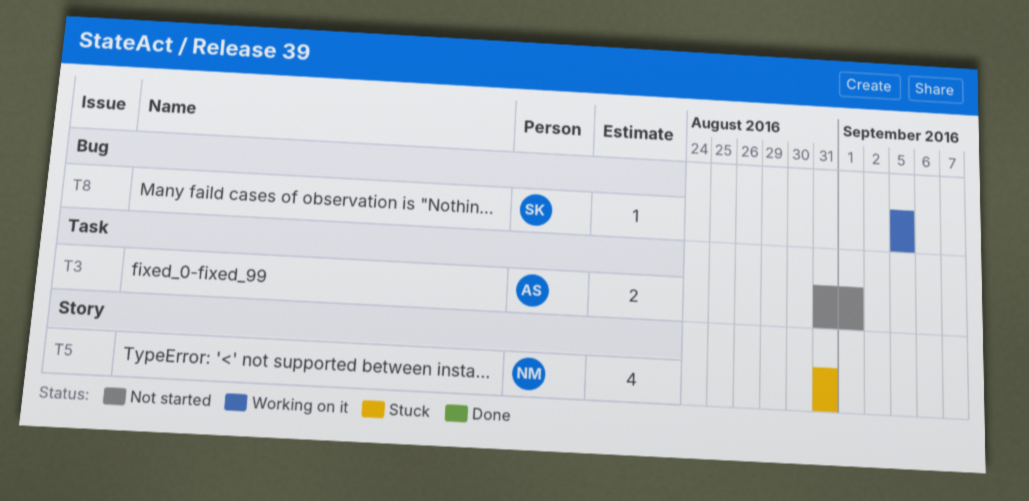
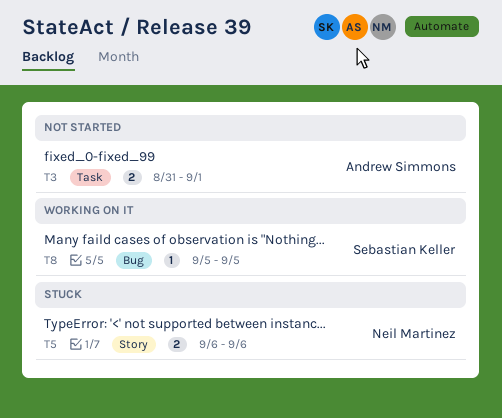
T5, estimate: 4 -> 2
T5, start: Aug 31 -> Sep 6
T5, due: Aug 31 -> Sep 6

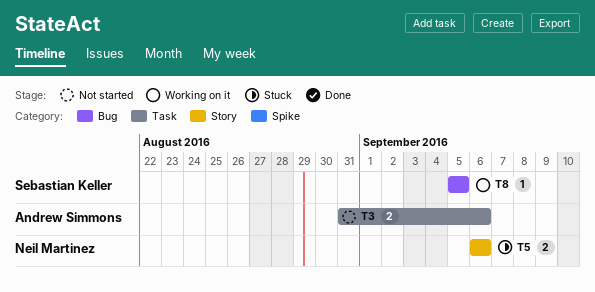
T3, due: Sep 1 -> Sep 6

